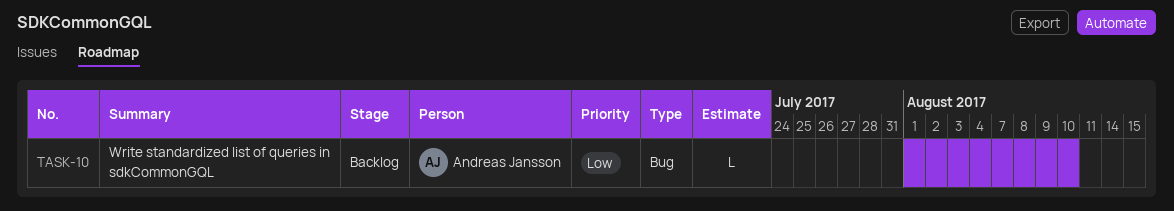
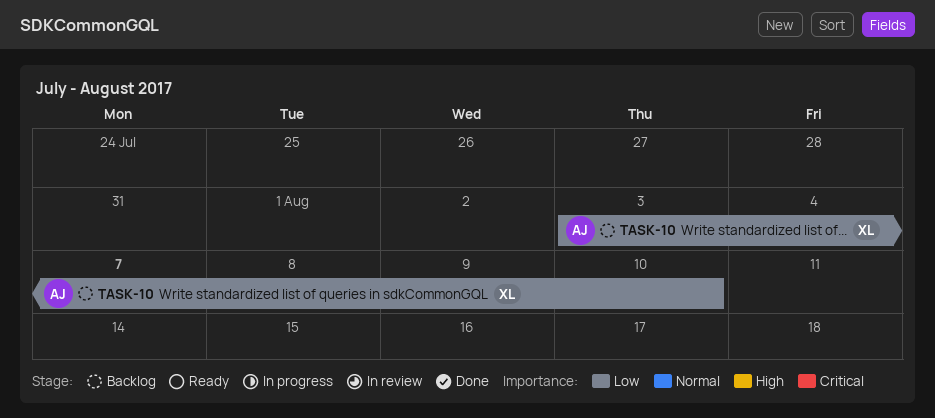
TASK-10, estimate: L -> XL
TASK-10, start: Aug 1 -> Aug 3

